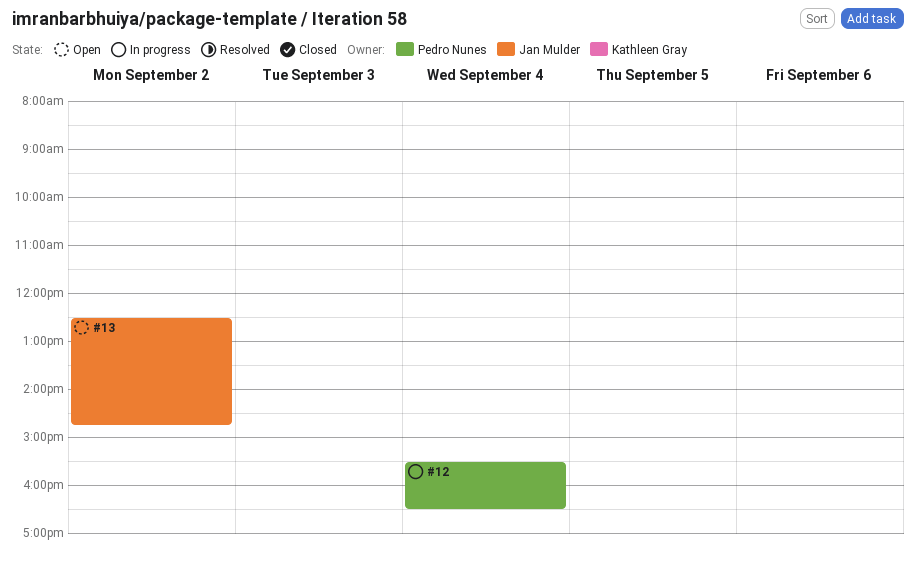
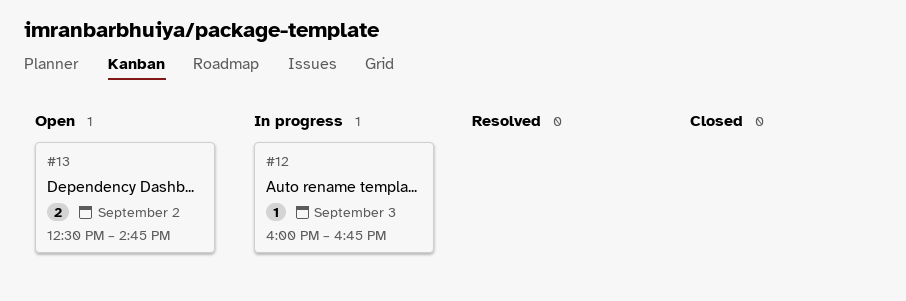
#12, day: Sep 4 -> Sep 3
#12, begins: 15:30 -> 16:00
#12, ends: 16:30 -> 16:45

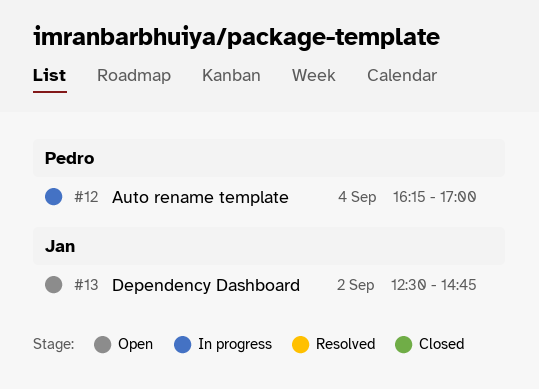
#12, day: Sep 3 -> Sep 4
#12, begins: 16:00 -> 16:15
#12, ends: 16:45 -> 17:00

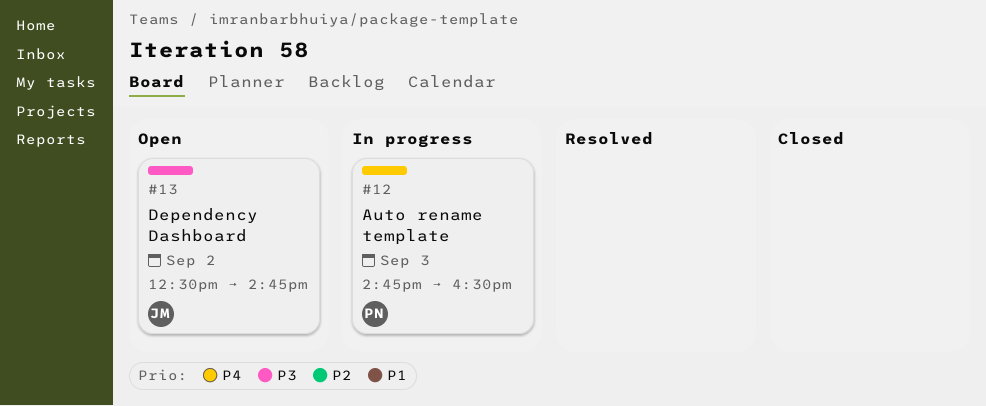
#12, day: Sep 4 -> Sep 3
#12, begins: 16:15 -> 14:45
#12, ends: 17:00 -> 16:30

